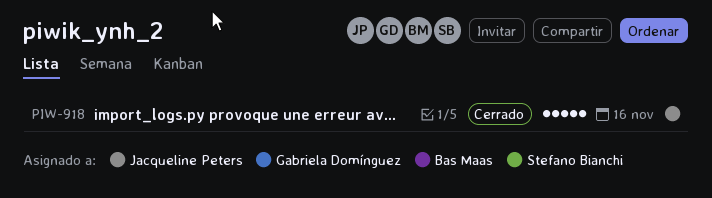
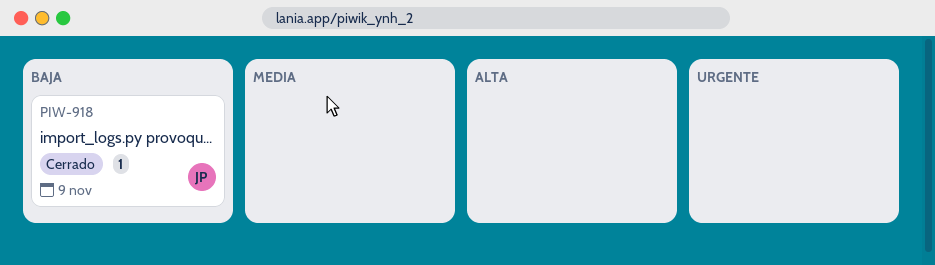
PIW-918, estimate: 5 -> 1
PIW-918, due: Nov 16 -> Nov 9

